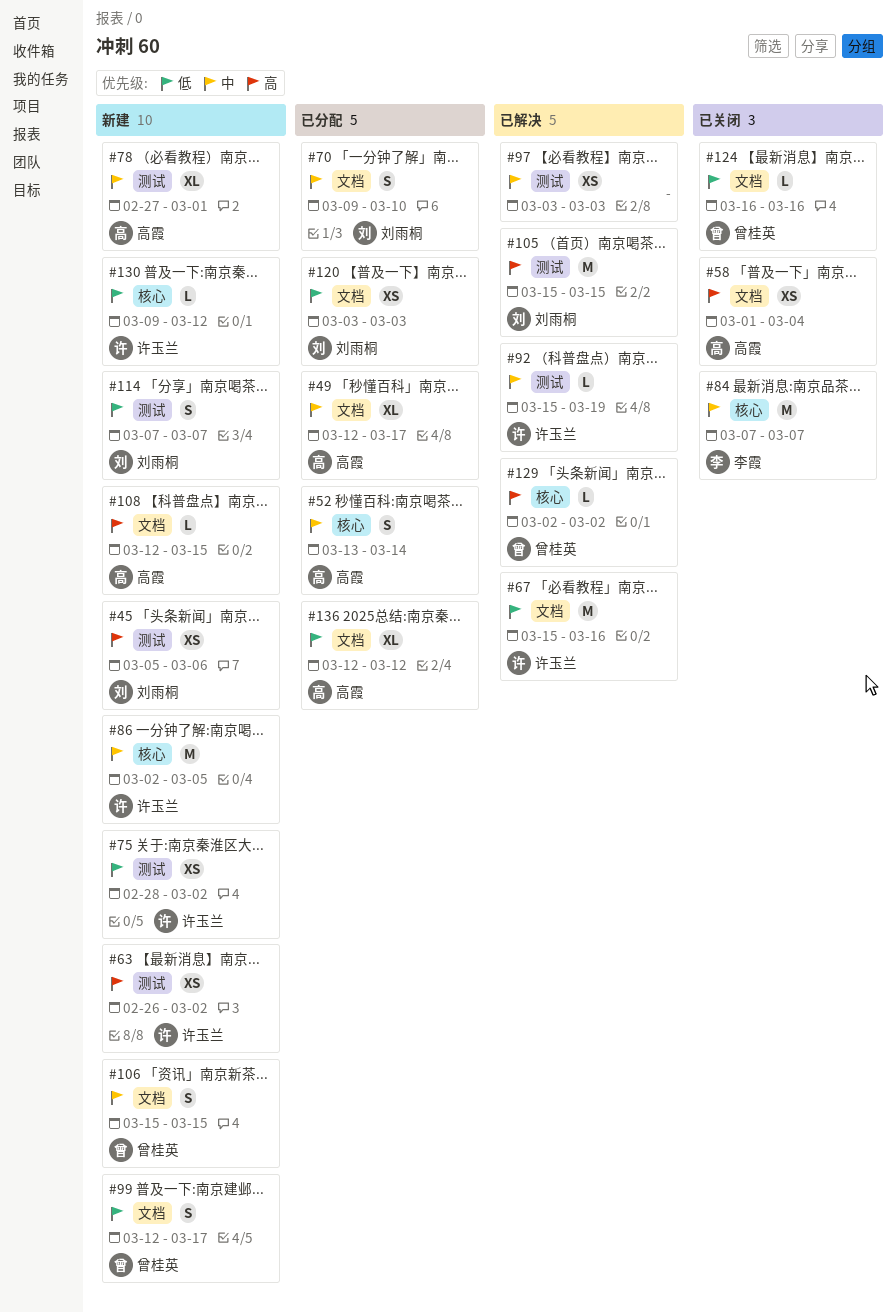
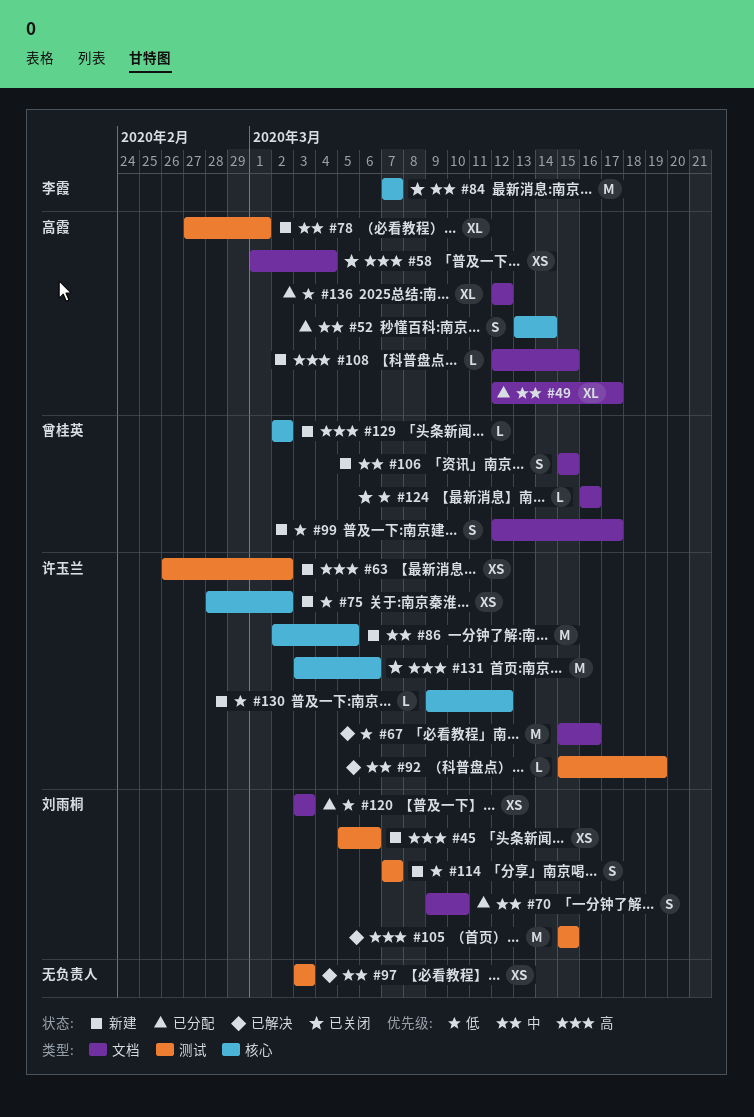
#75, label: 测试 -> 核心
#129, status: 已解决 -> 新建
#131: none -> present

